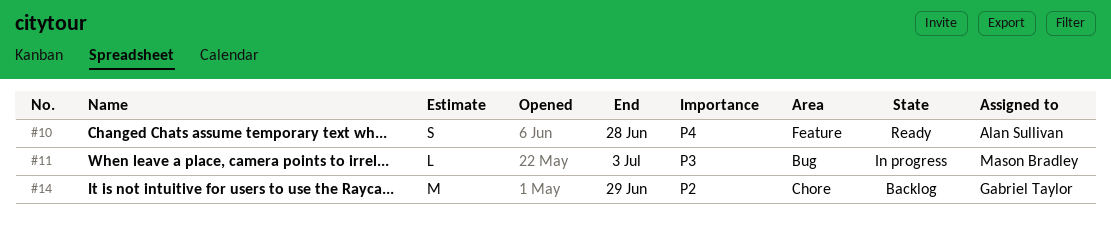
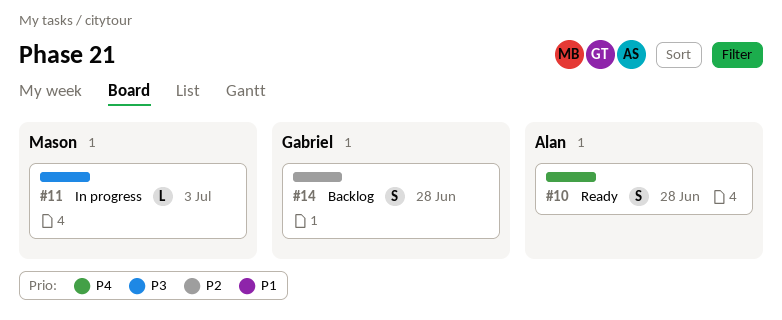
#14, estimate: M -> S
#14, due: Jun 29 -> Jun 28

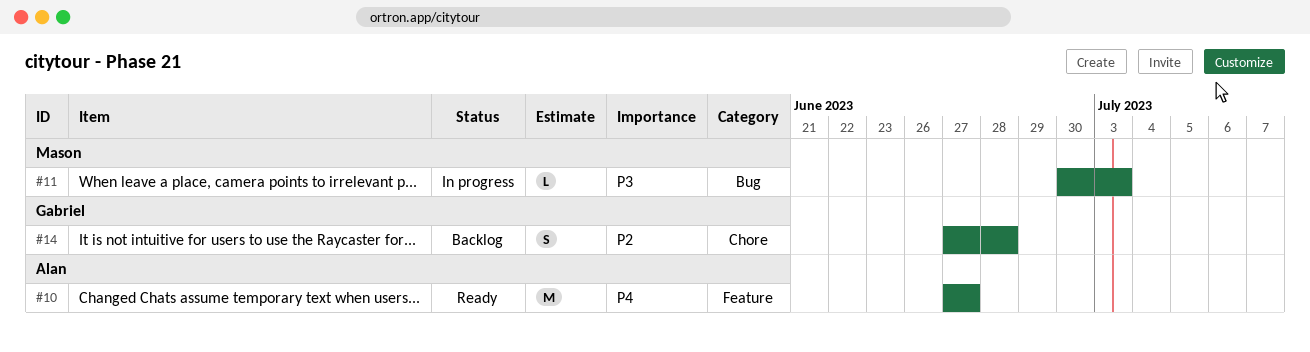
#10, estimate: S -> M
#10, due: Jun 28 -> Jun 27

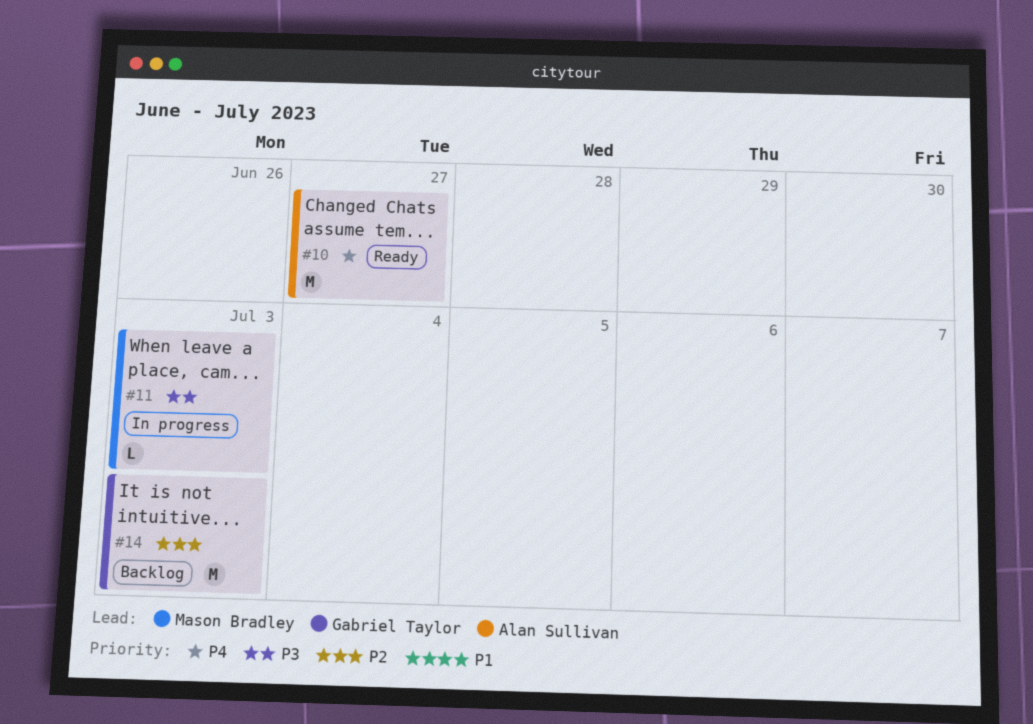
#14, estimate: S -> M
#14, due: Jun 28 -> Jul 3

